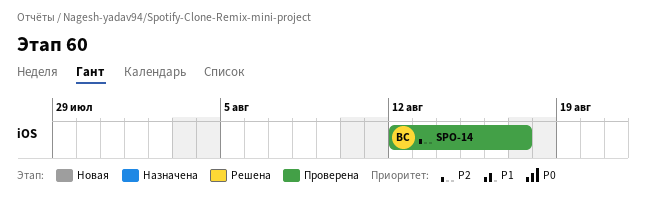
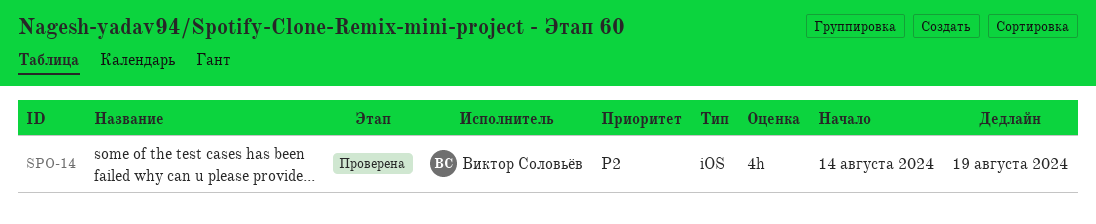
SPO-14, start: Aug 12 -> Aug 14
SPO-14, due: Aug 17 -> Aug 19

